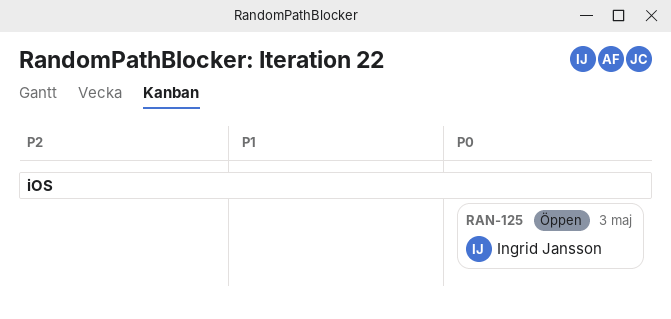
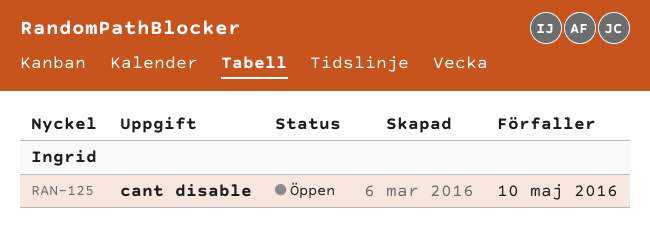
RAN-125, due: May 3 -> May 10

